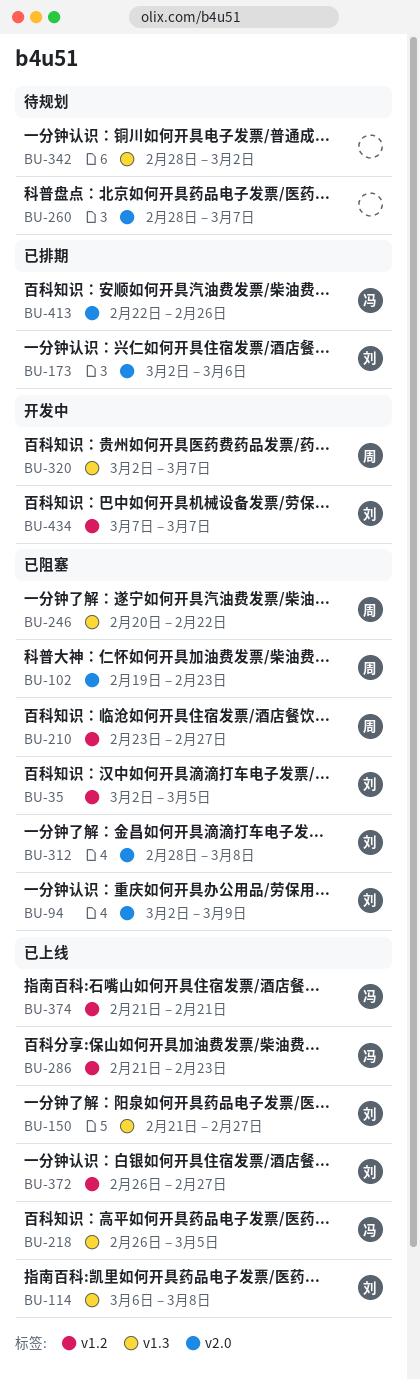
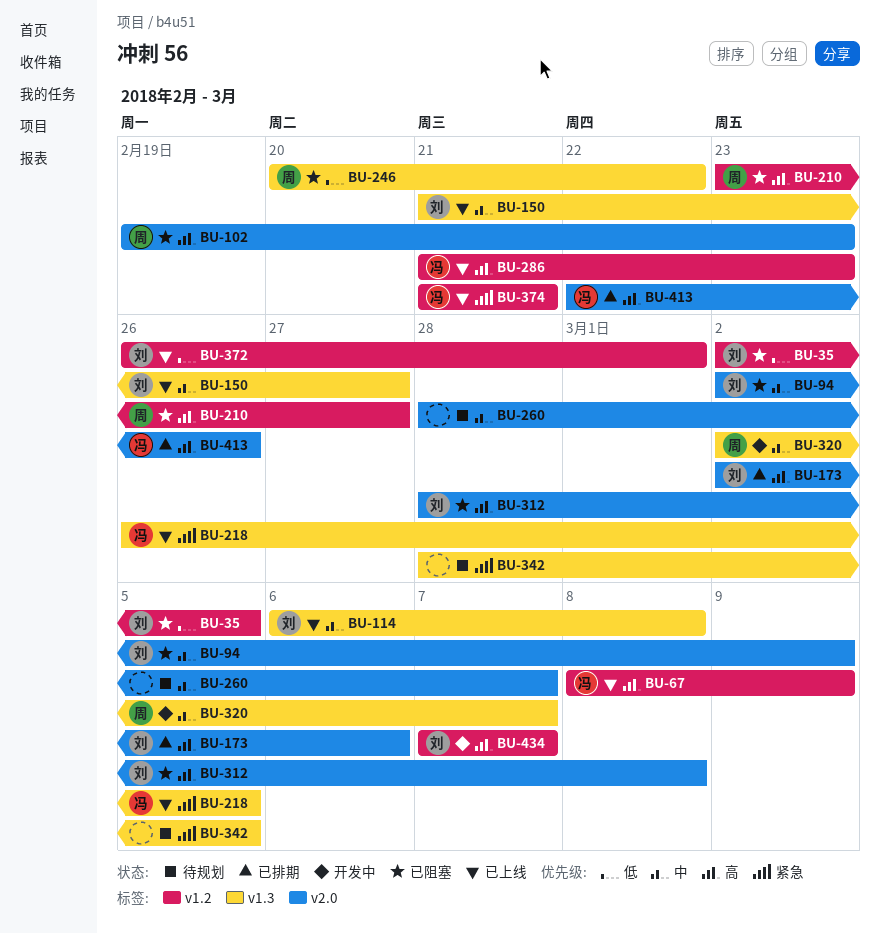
BU-67: none -> present
BU-342, due: Mar 2 -> Mar 5
BU-372, due: Feb 27 -> Mar 1

